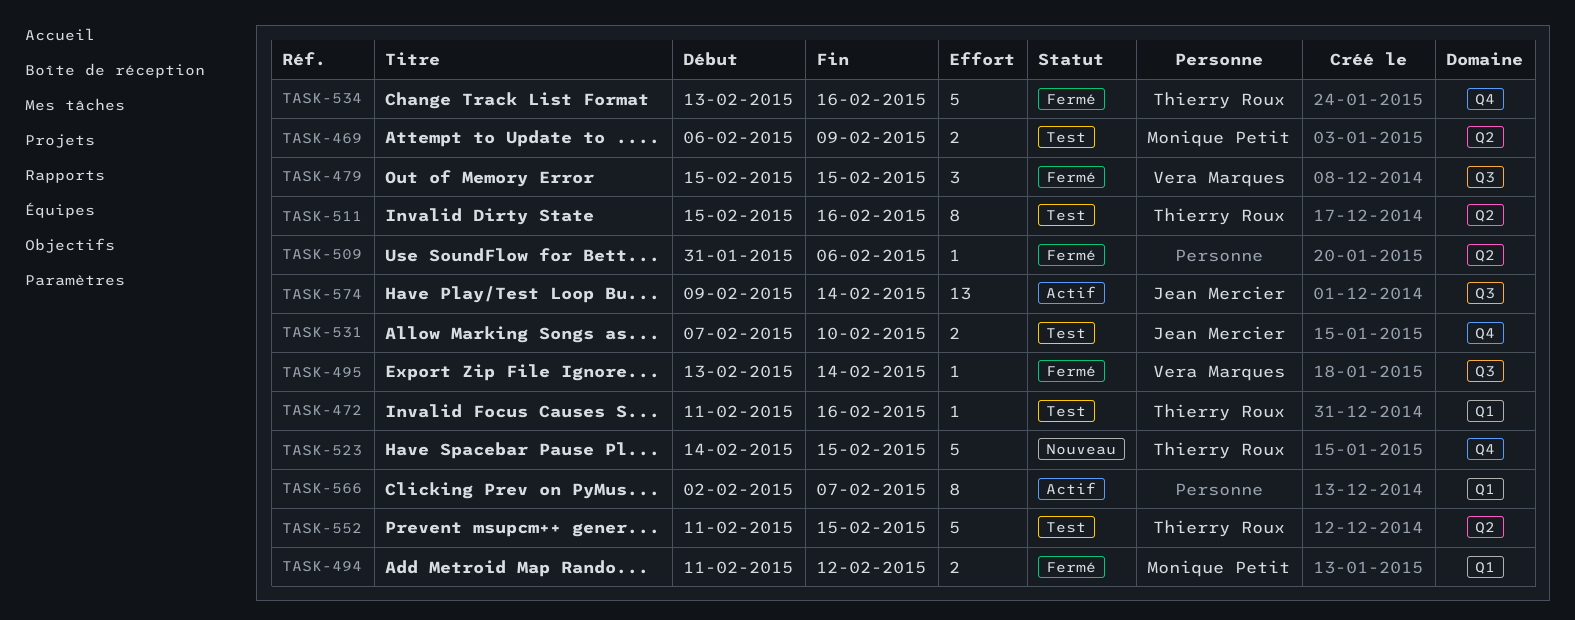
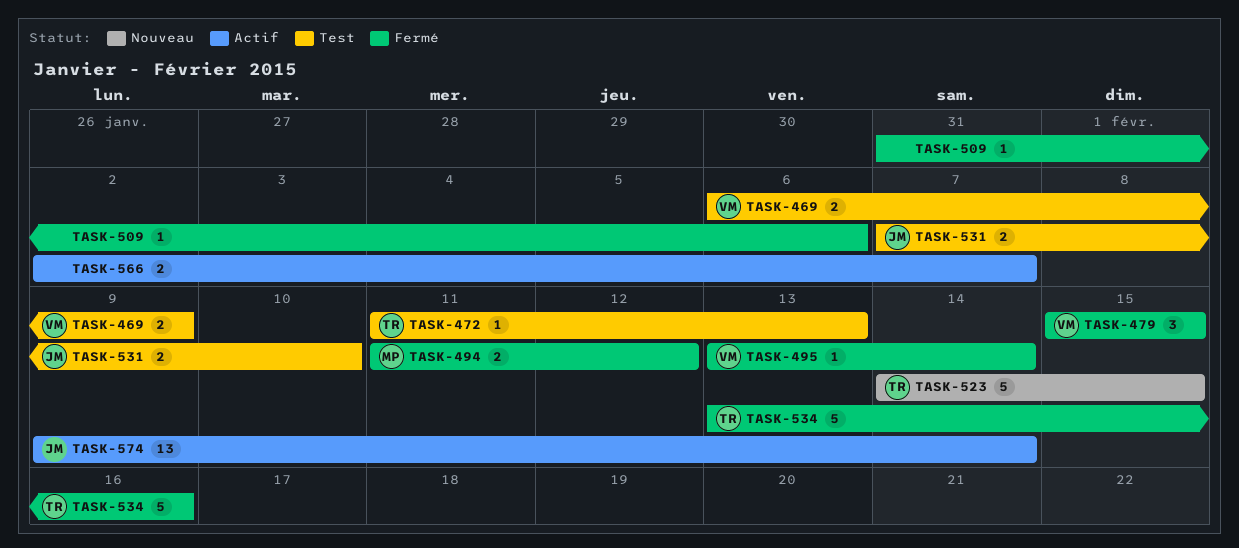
TASK-469, owner: Monique Petit -> Vera Marques
TASK-472, due: Feb 16 -> Feb 13
TASK-511: present -> none
TASK-552: present -> none
TASK-566, estimate: 8 -> 2

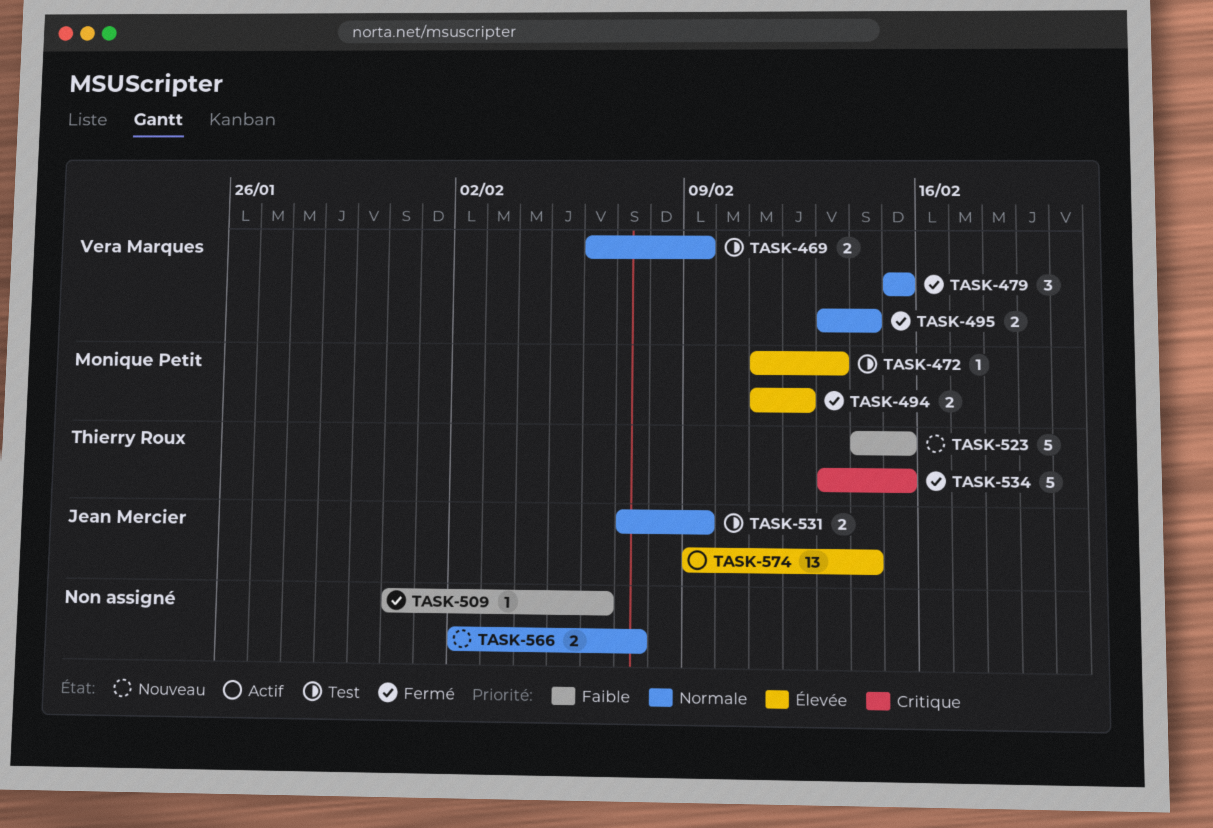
TASK-472, owner: Thierry Roux -> Monique Petit
TASK-495, estimate: 1 -> 2
TASK-531, due: Feb 10 -> Feb 9
TASK-534, due: Feb 16 -> Feb 15
TASK-566, status: Actif -> Nouveau

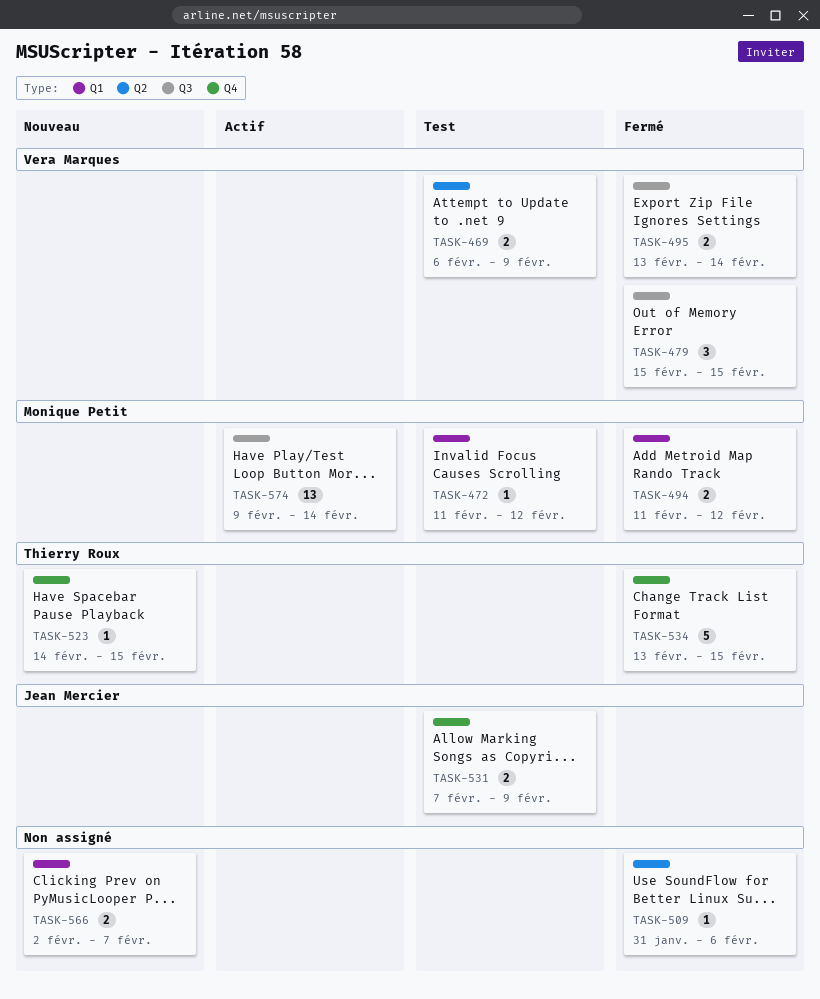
TASK-472, due: Feb 13 -> Feb 12
TASK-523, estimate: 5 -> 1
TASK-574, owner: Jean Mercier -> Monique Petit

